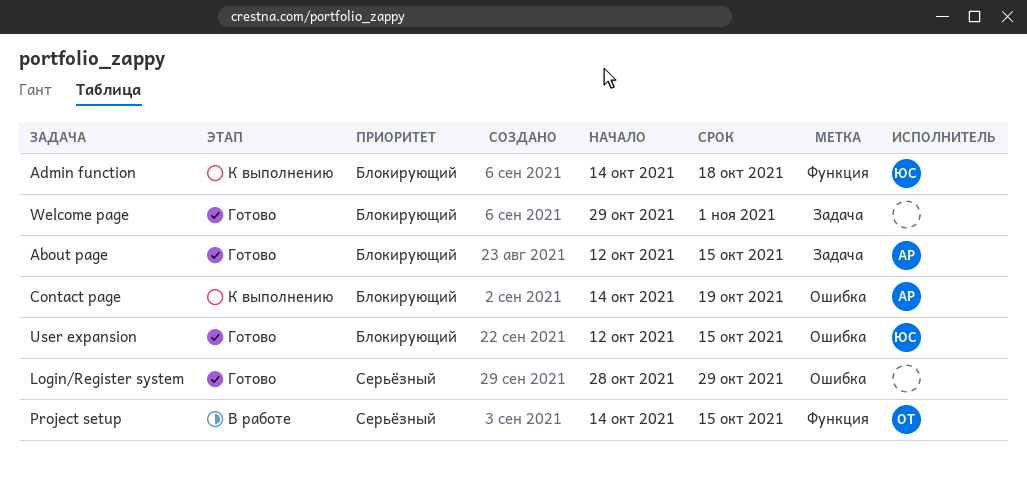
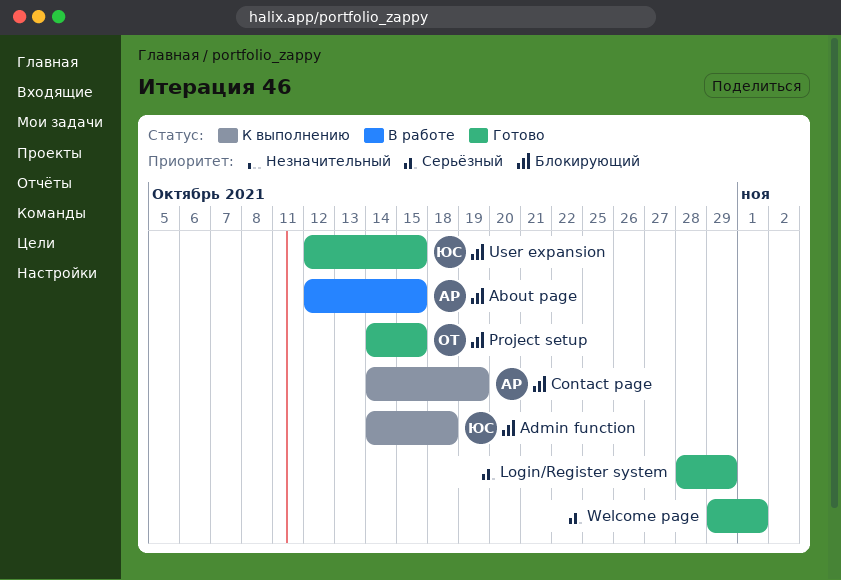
About page, status: Готово -> В работе
Project setup, status: В работе -> Готово
Project setup, priority: Серьёзный -> Блокирующий
Welcome page, priority: Блокирующий -> Серьёзный

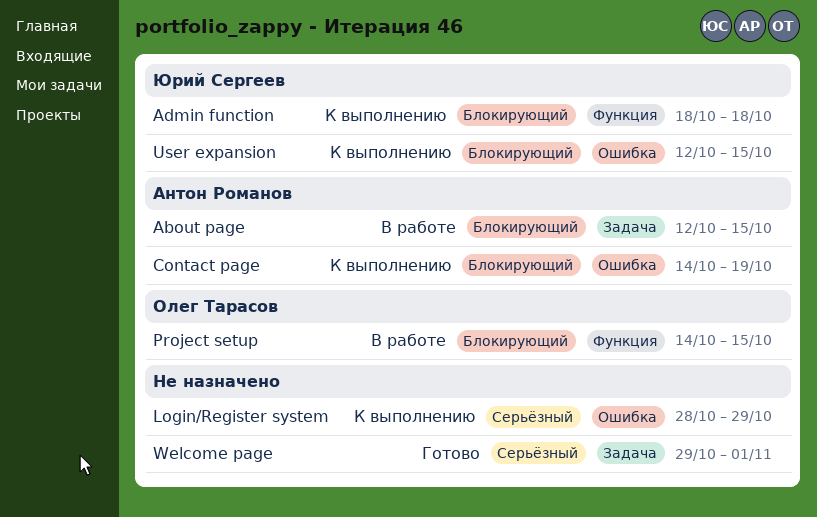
Admin function, start: Oct 14 -> Oct 18
Login/Register system, status: Готово -> К выполнению
Project setup, status: Готово -> В работе
User expansion, status: Готово -> К выполнению

